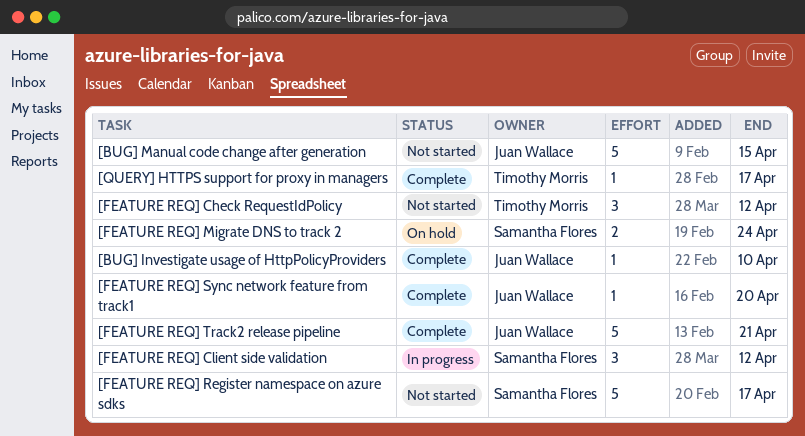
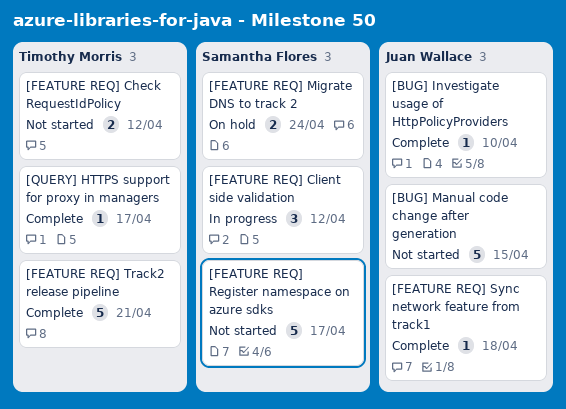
[FEATURE REQ] Check RequestIdPolicy, estimate: 3 -> 2
[FEATURE REQ] Sync network feature from track1, due: Apr 20 -> Apr 18
[FEATURE REQ] Track2 release pipeline, owner: Juan Wallace -> Timothy Morris

